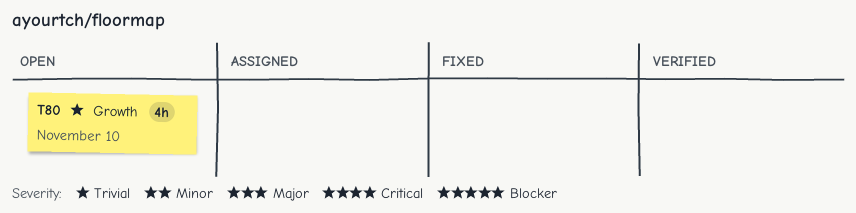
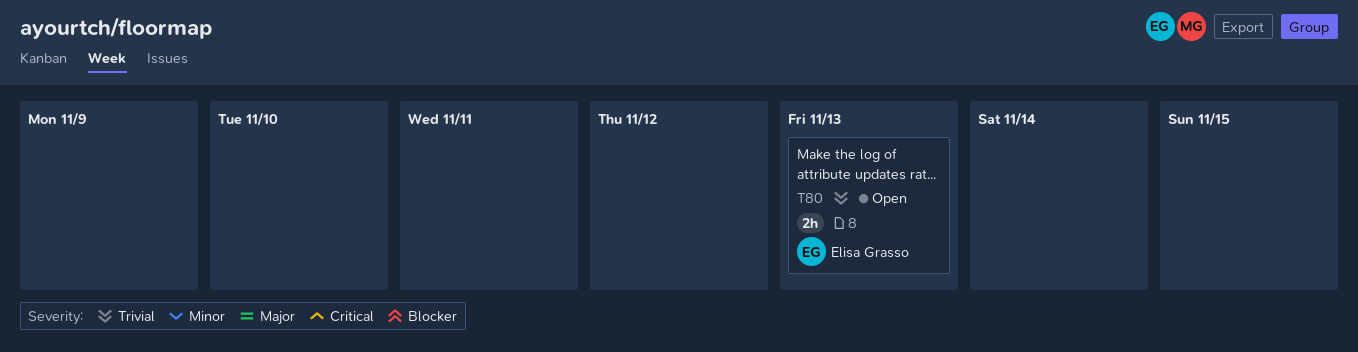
T80, estimate: 4h -> 2h
T80, due: Nov 10 -> Nov 13

